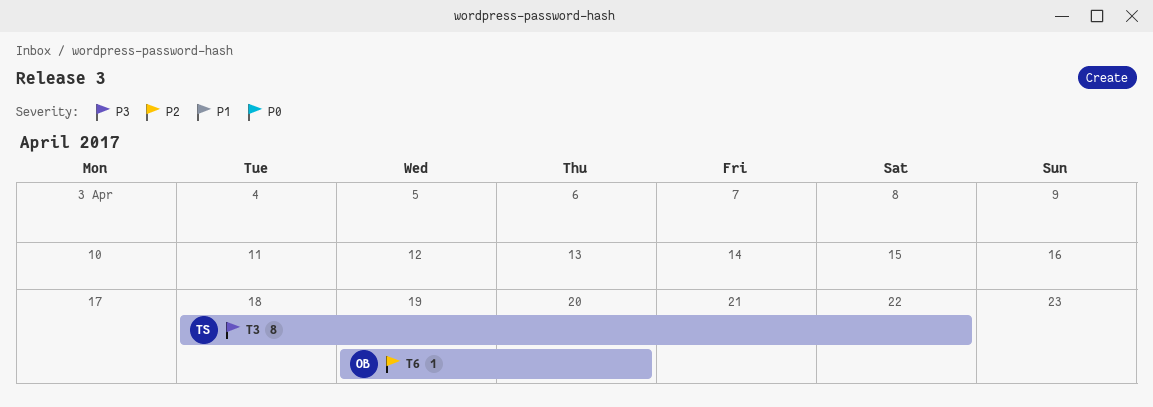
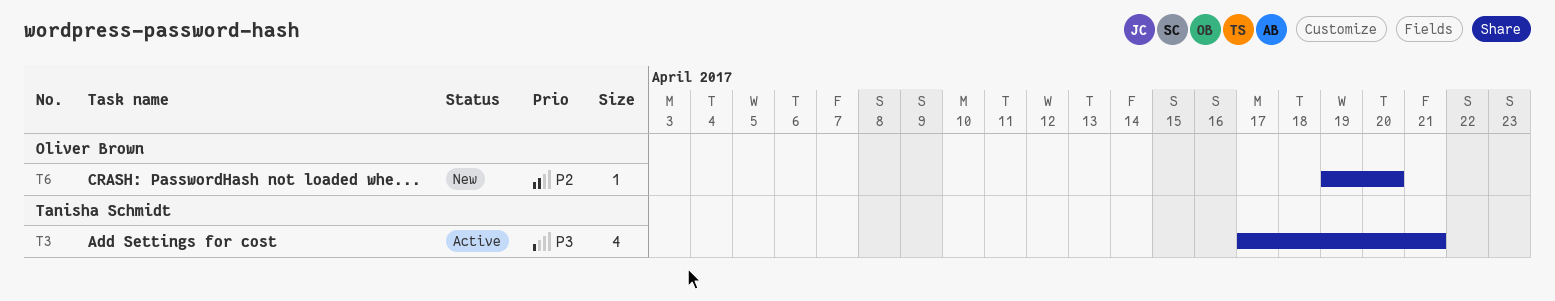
T3, estimate: 8 -> 4
T3, start: Apr 18 -> Apr 17
T3, due: Apr 22 -> Apr 21

